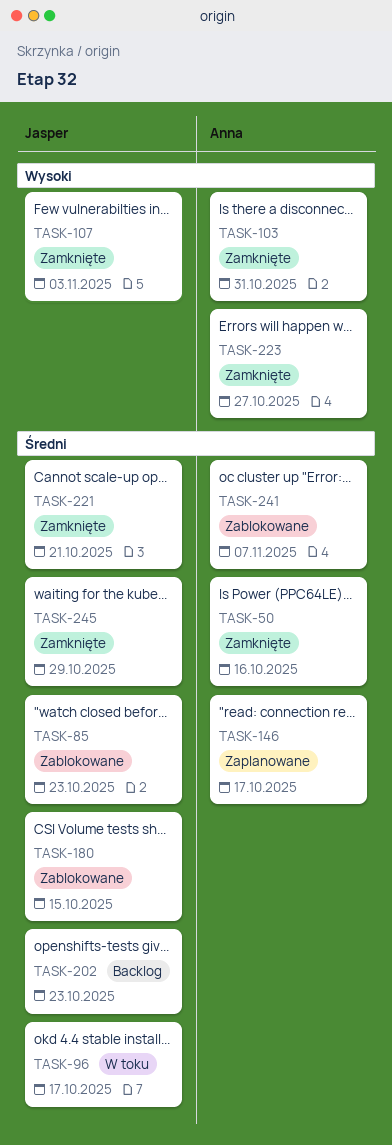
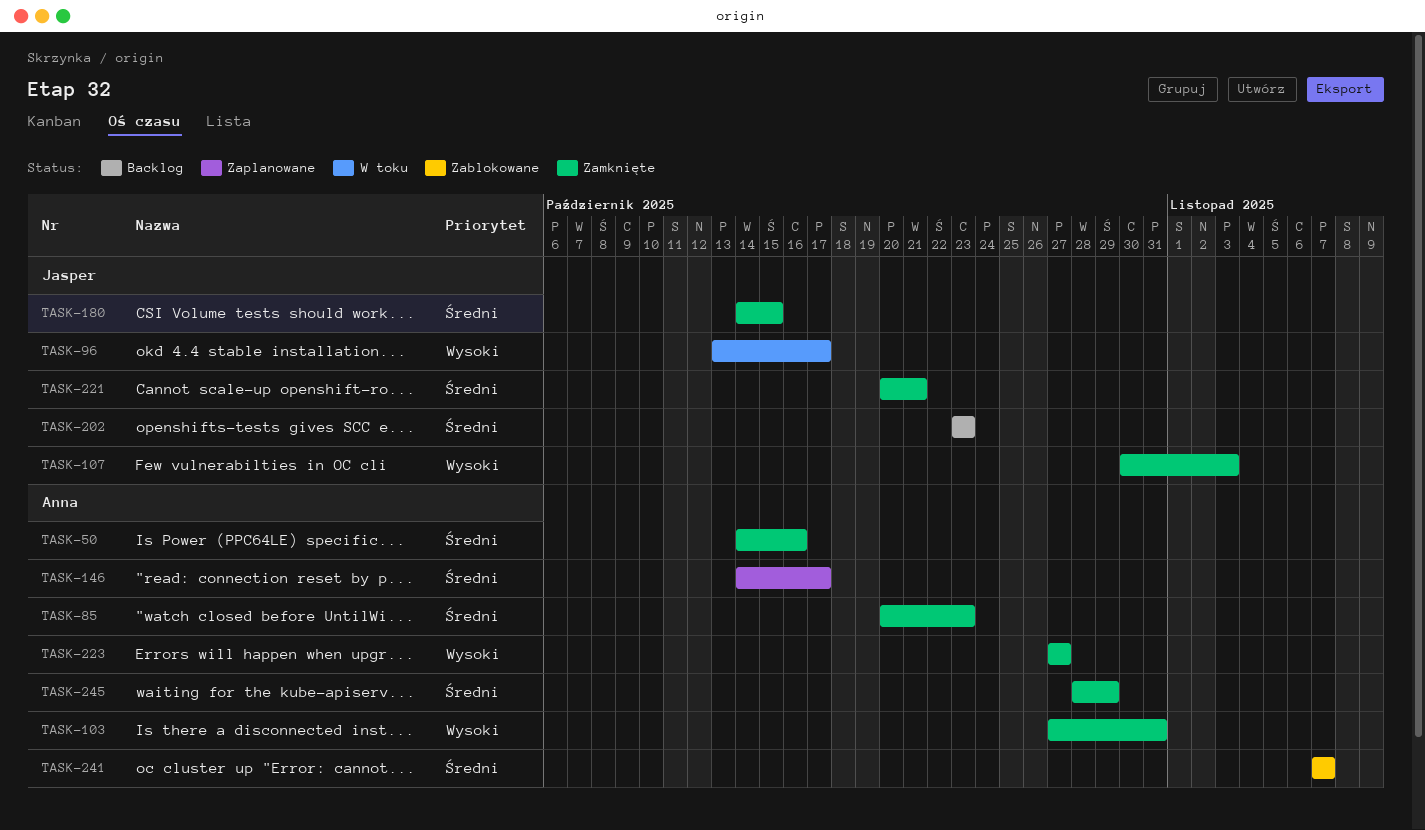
TASK-85, status: Zablokowane -> Zamknięte
TASK-85, owner: Jasper -> Anna
TASK-96, priority: Średni -> Wysoki
TASK-180, status: Zablokowane -> Zamknięte
TASK-245, owner: Jasper -> Anna

